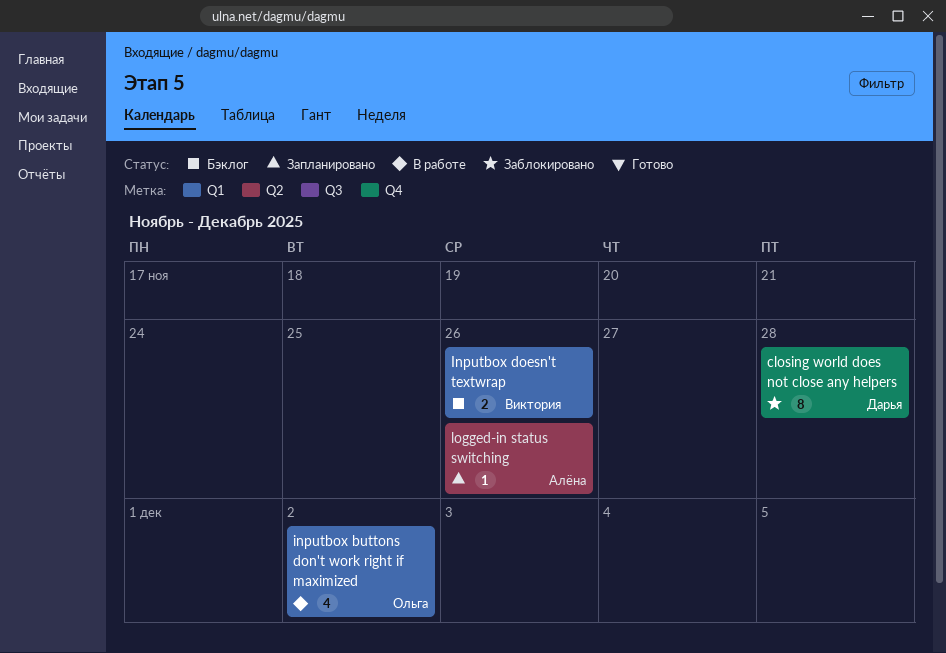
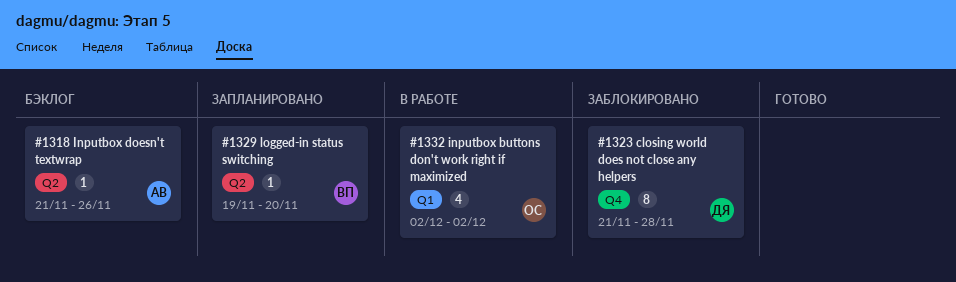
Inputbox doesn't textwrap, owner: Виктория -> Алёна
Inputbox doesn't textwrap, label: Q1 -> Q2
Inputbox doesn't textwrap, estimate: 2 -> 1
logged-in status switching, owner: Алёна -> Виктория
logged-in status switching, due: Nov 26 -> Nov 20

